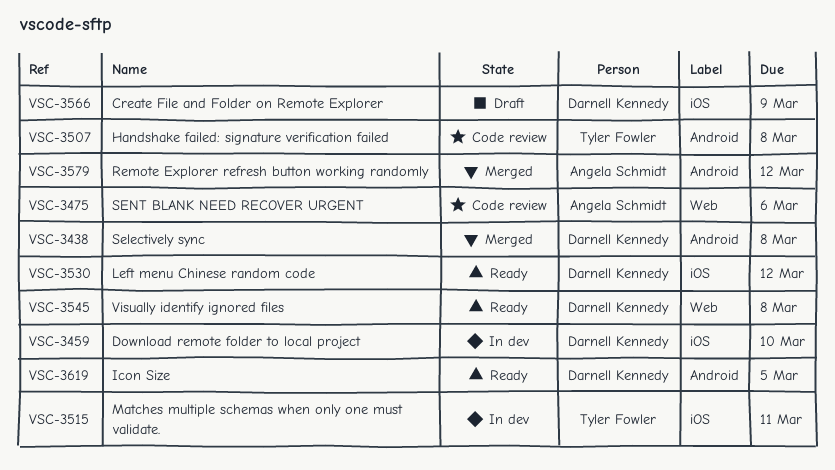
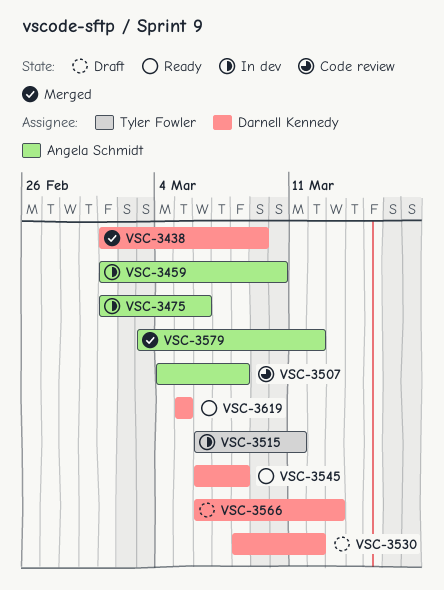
VSC-3438, due: Mar 8 -> Mar 9
VSC-3459, owner: Darnell Kennedy -> Angela Schmidt
VSC-3475, status: Code review -> In dev
VSC-3507, owner: Tyler Fowler -> Angela Schmidt
VSC-3530, status: Ready -> Draft
VSC-3566, due: Mar 9 -> Mar 13

